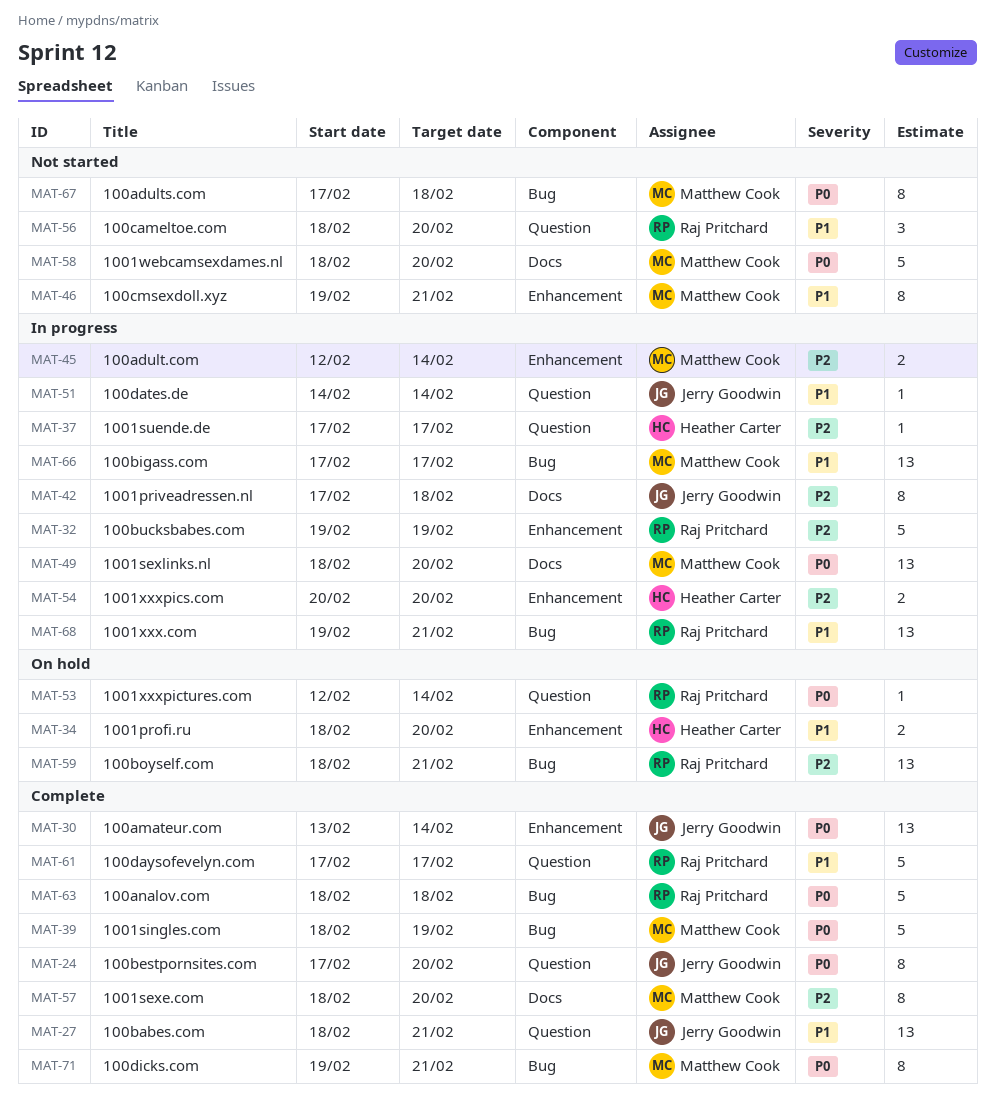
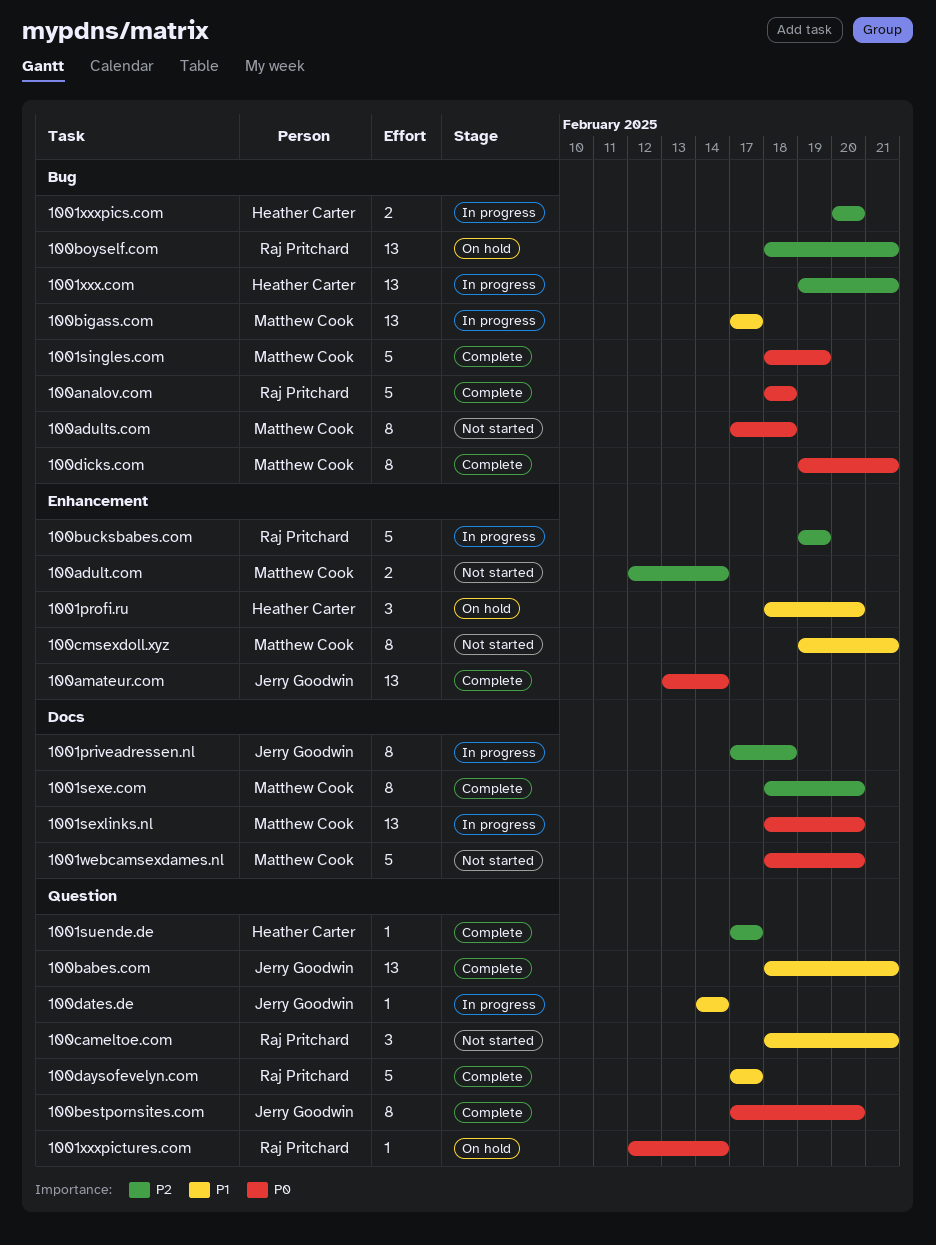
1001profi.ru, estimate: 2 -> 3
1001suende.de, status: In progress -> Complete
1001xxx.com, owner: Raj Pritchard -> Heather Carter
1001xxx.com, priority: P1 -> P2
1001xxxpics.com, label: Enhancement -> Bug
100adult.com, status: In progress -> Not started
100cameltoe.com, due: Feb 20 -> Feb 21

